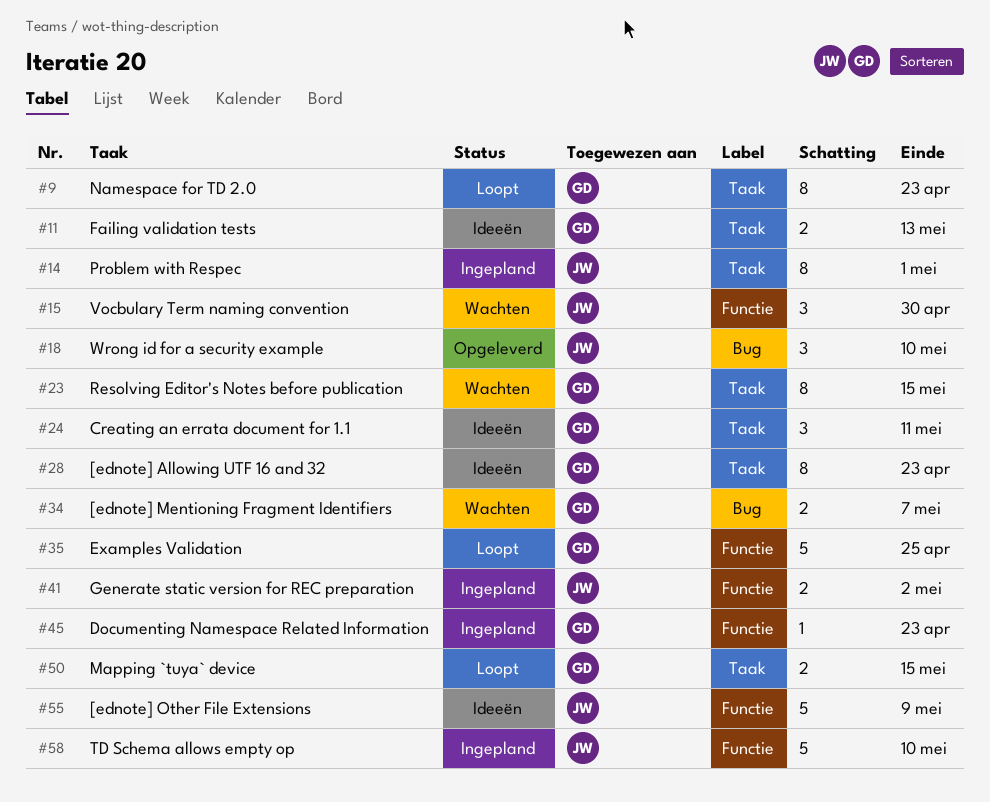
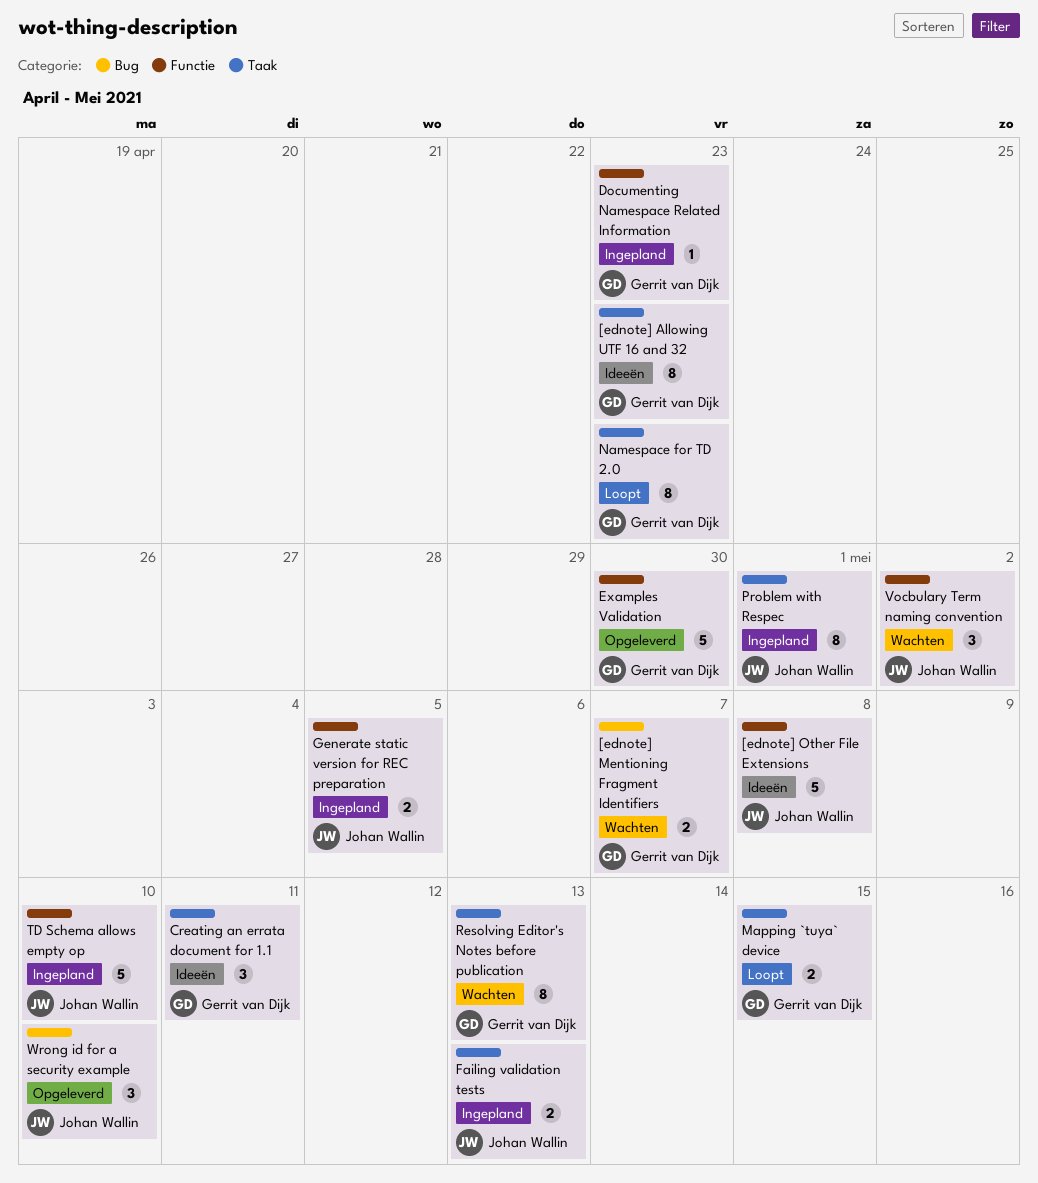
[ednote] Other File Extensions, due: May 9 -> May 8
Examples Validation, status: Loopt -> Opgeleverd
Examples Validation, due: Apr 25 -> Apr 30
Failing validation tests, status: Ideeën -> Ingepland
Failing validation tests, owner: Gerrit van Dijk -> Johan Wallin
Generate static version for REC preparation, due: May 2 -> May 5
Resolving Editor's Notes before publication, due: May 15 -> May 13
Vocbulary Term naming convention, due: Apr 30 -> May 2

